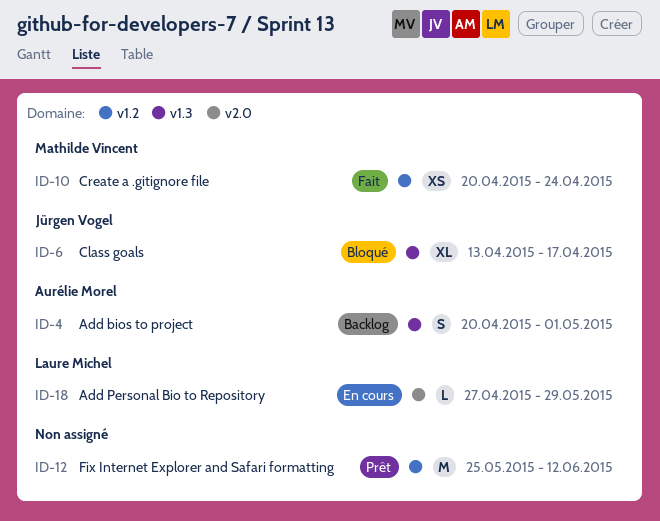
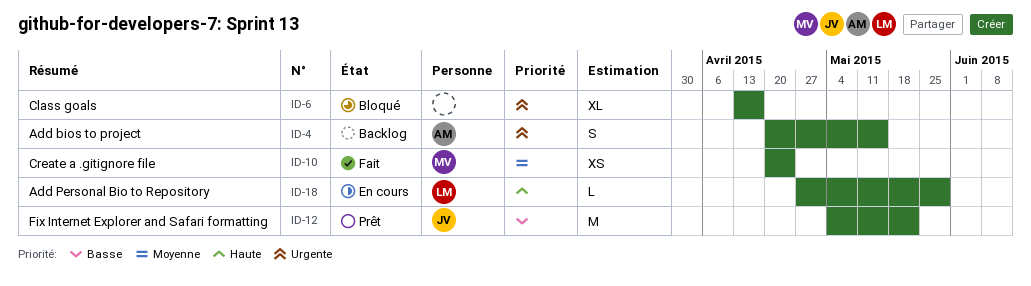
ID-4, due: May 1 -> May 15
ID-6, owner: Jürgen Vogel -> none
ID-12, owner: none -> Jürgen Vogel
ID-12, start: May 25 -> May 4
ID-12, due: Jun 12 -> May 22

